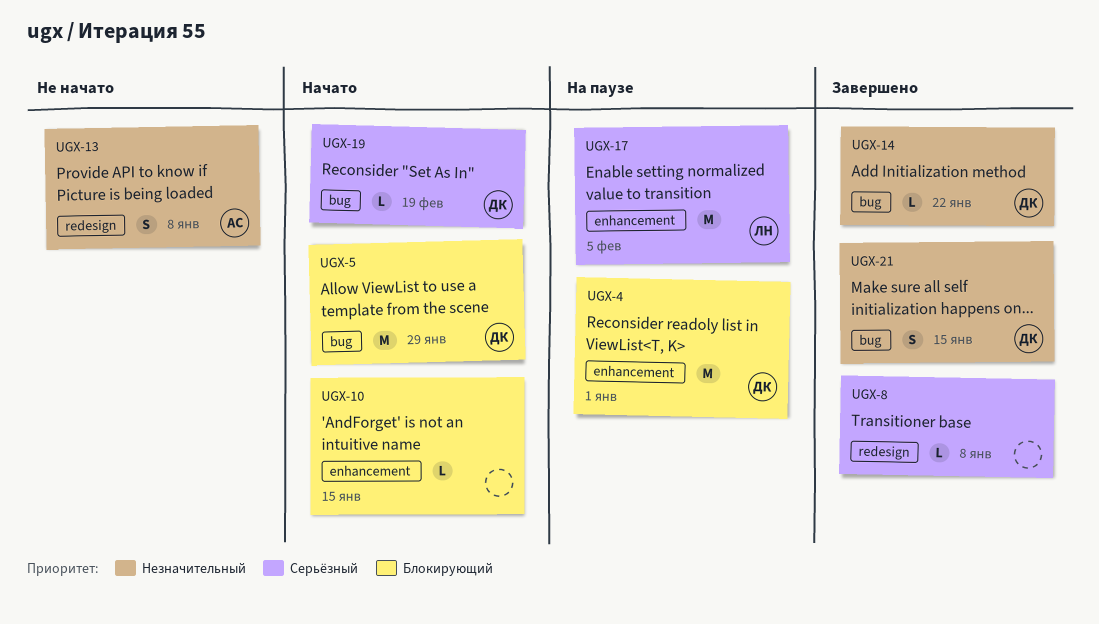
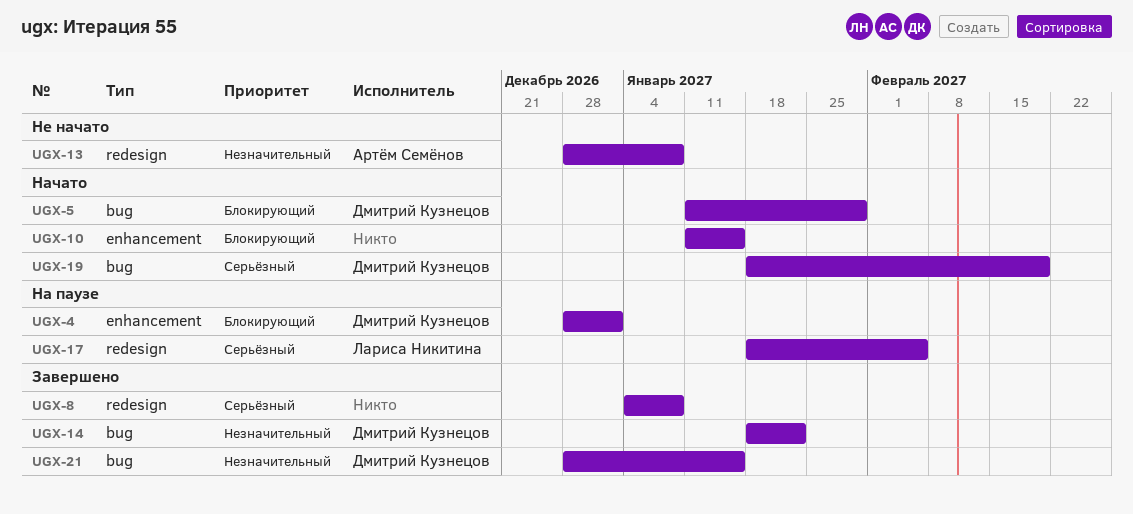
UGX-17, label: enhancement -> redesign

